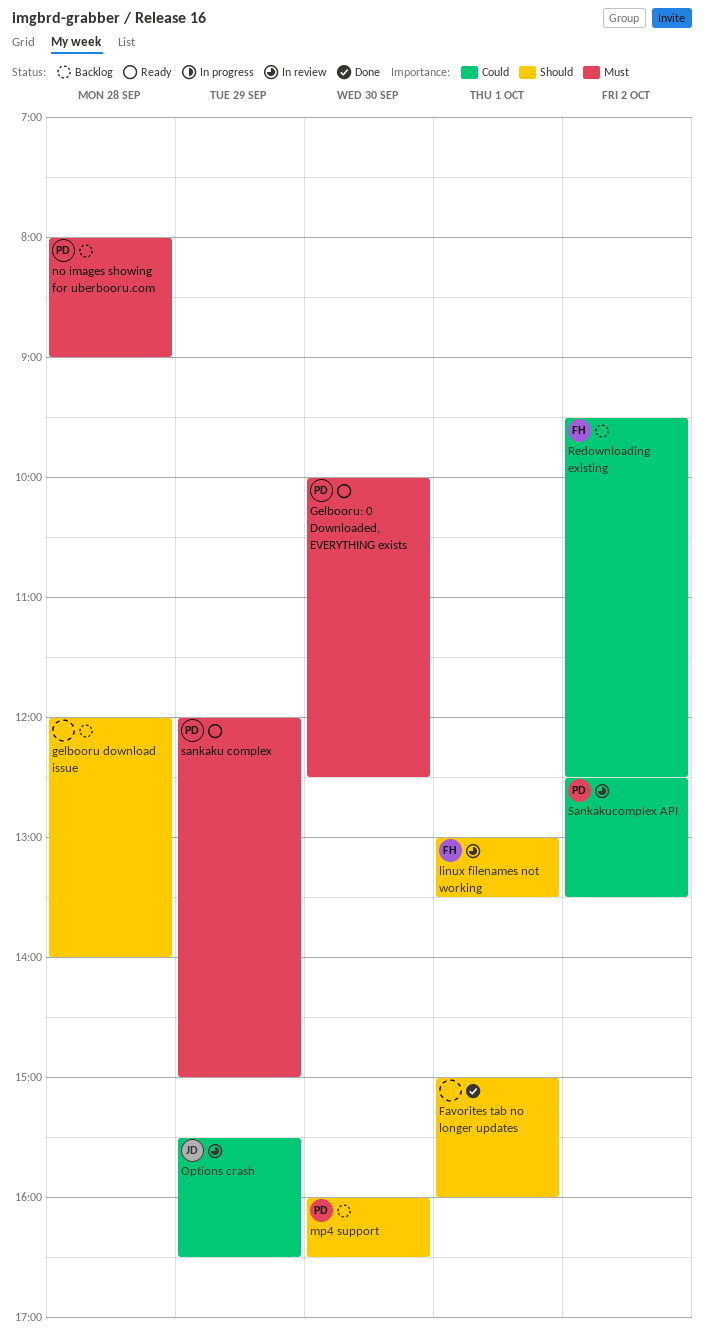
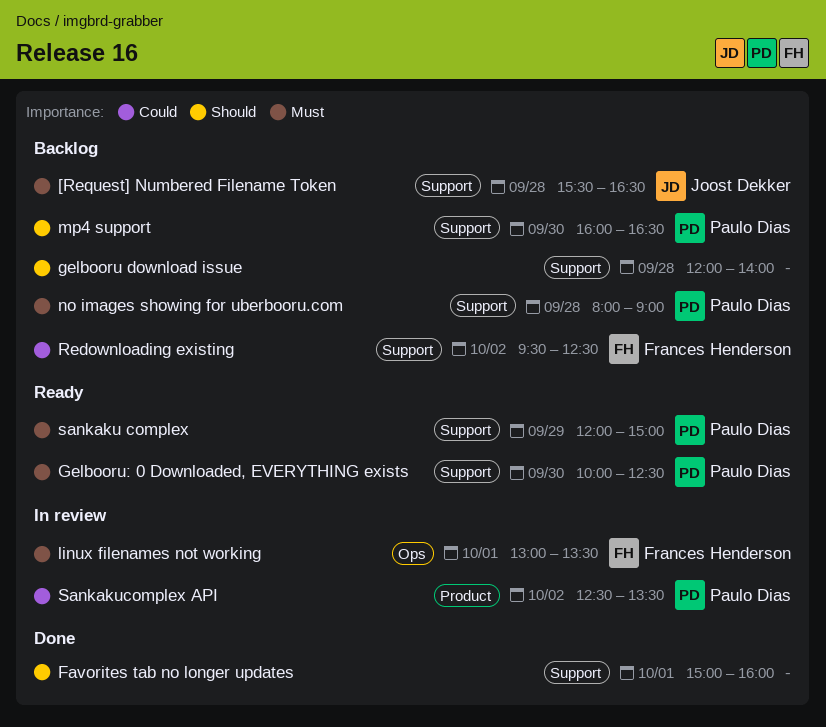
[Request] Numbered Filename Token: none -> present
linux filenames not working, priority: Should -> Must
Options crash: present -> none

